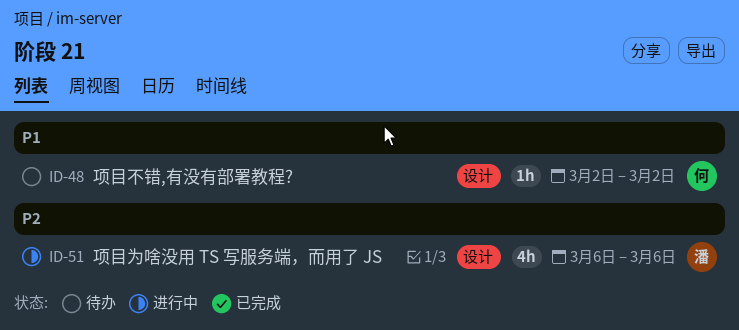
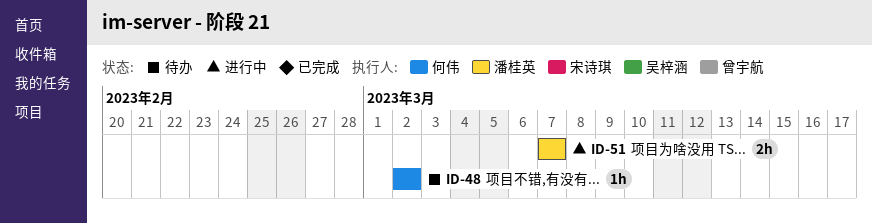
ID-51, estimate: 4h -> 2h
ID-51, start: Mar 6 -> Mar 7
ID-51, due: Mar 6 -> Mar 7

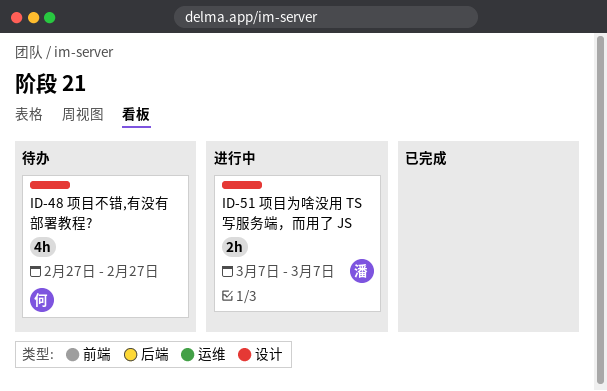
ID-48, estimate: 1h -> 4h
ID-48, start: Mar 2 -> Feb 27
ID-48, due: Mar 2 -> Feb 27

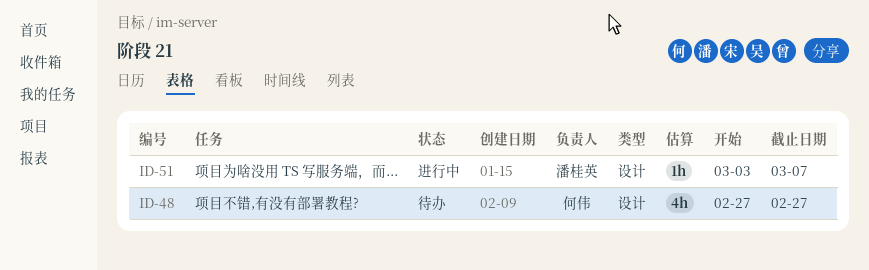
ID-51, estimate: 2h -> 1h
ID-51, start: Mar 7 -> Mar 3

